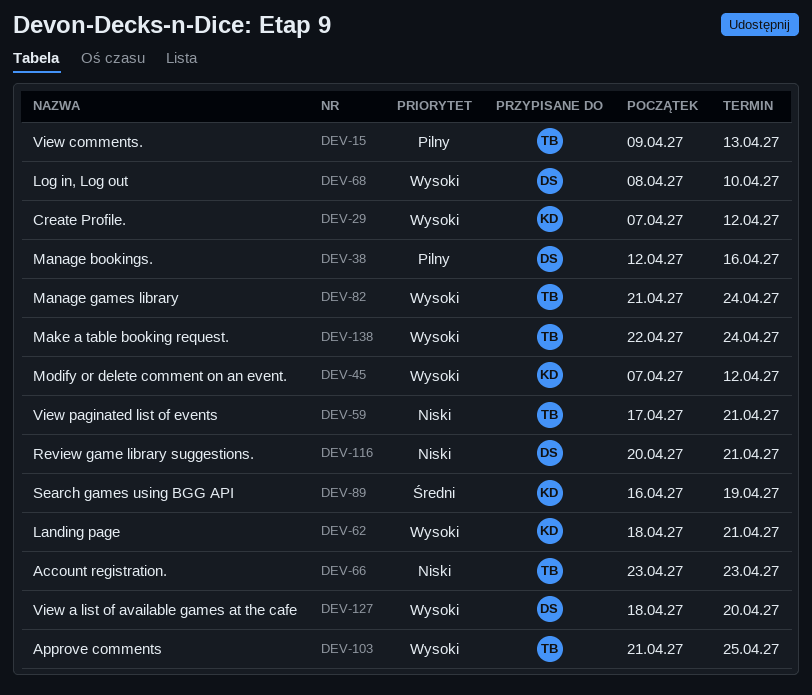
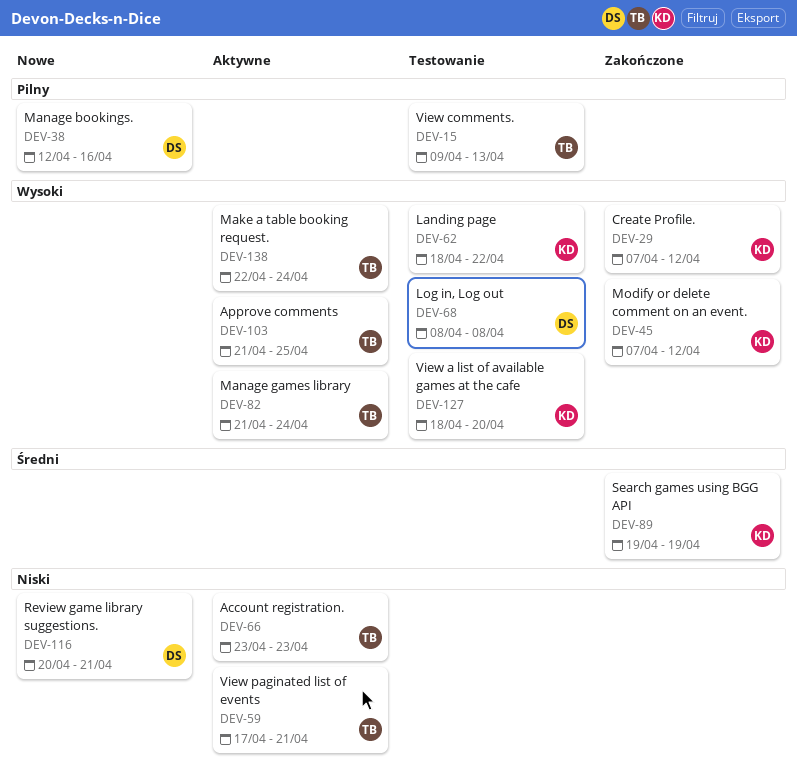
DEV-62, due: Apr 21 -> Apr 22
DEV-68, due: Apr 10 -> Apr 8
DEV-89, start: Apr 16 -> Apr 19
DEV-127, owner: DS -> KD

